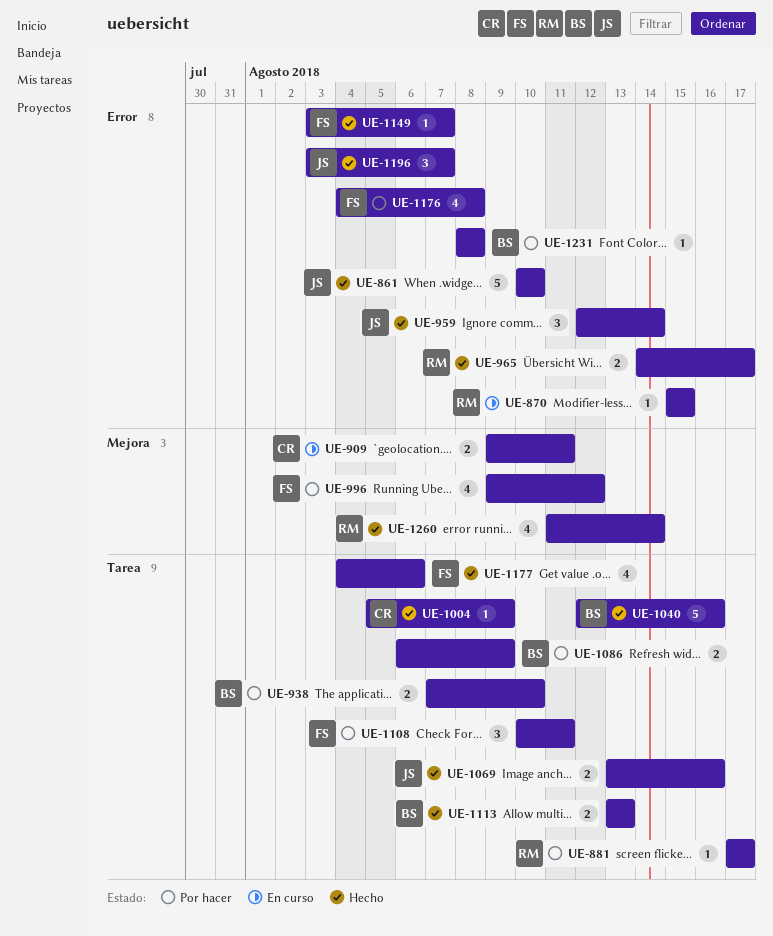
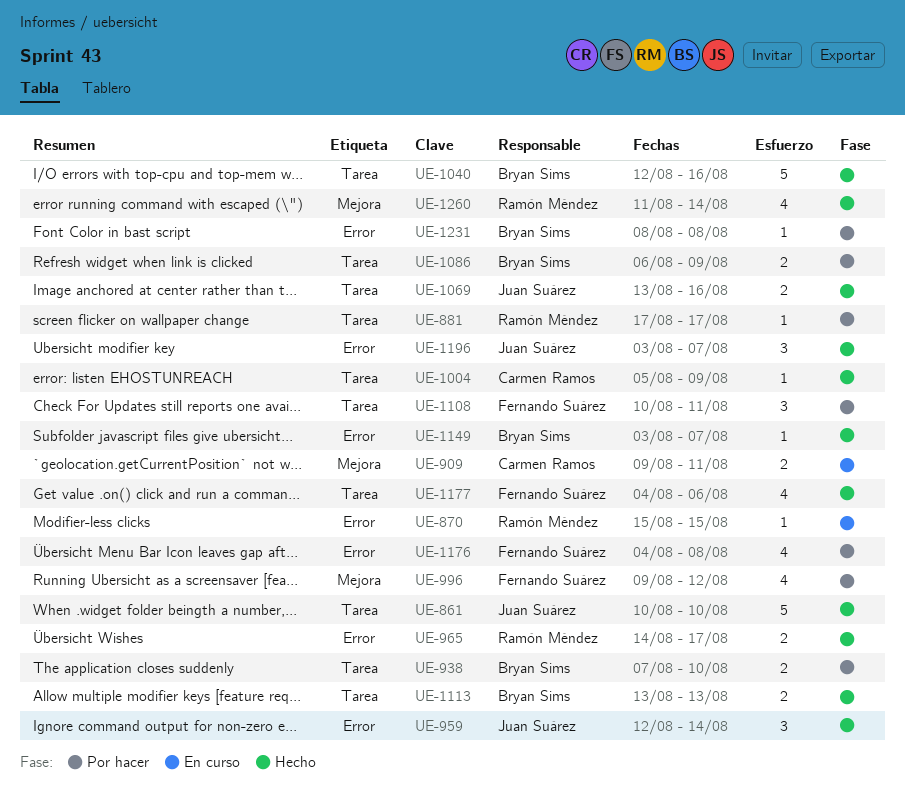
UE-861, label: Error -> Tarea
UE-1149, owner: Fernando Suárez -> Bryan Sims

